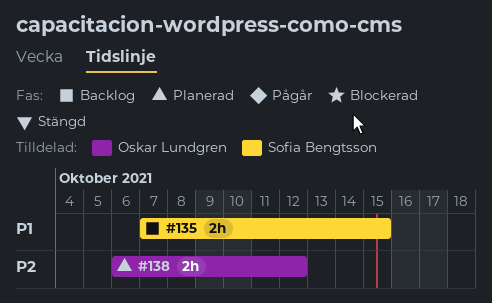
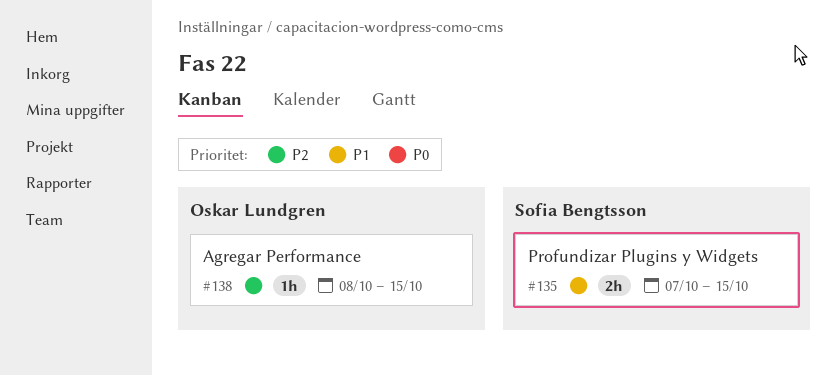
#138, estimate: 2h -> 1h
#138, start: Oct 6 -> Oct 8
#138, due: Oct 12 -> Oct 15

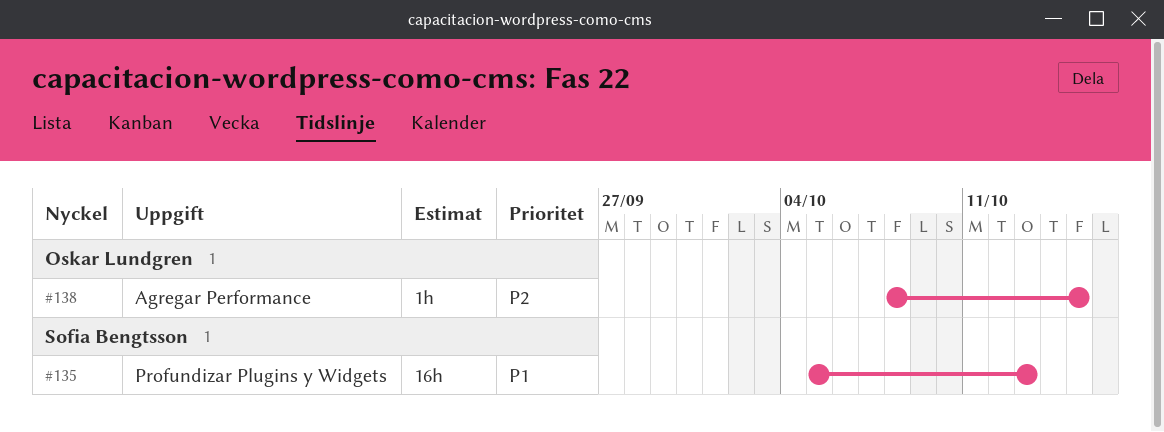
#135, estimate: 2h -> 16h
#135, start: Oct 7 -> Oct 5
#135, due: Oct 15 -> Oct 13

